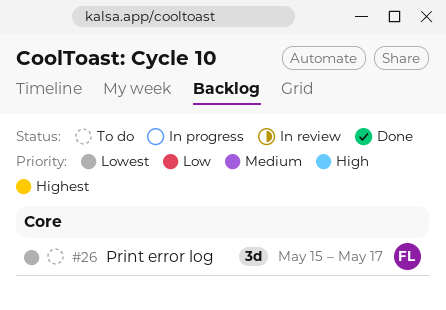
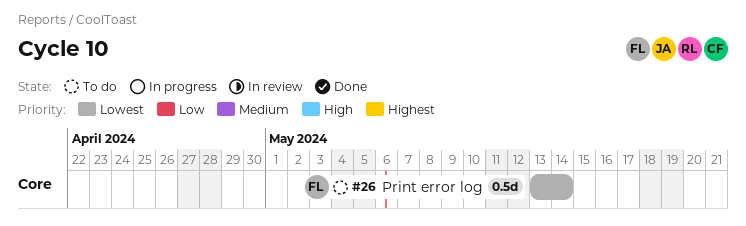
#26, estimate: 3d -> 0.5d
#26, start: May 15 -> May 13
#26, due: May 17 -> May 14

